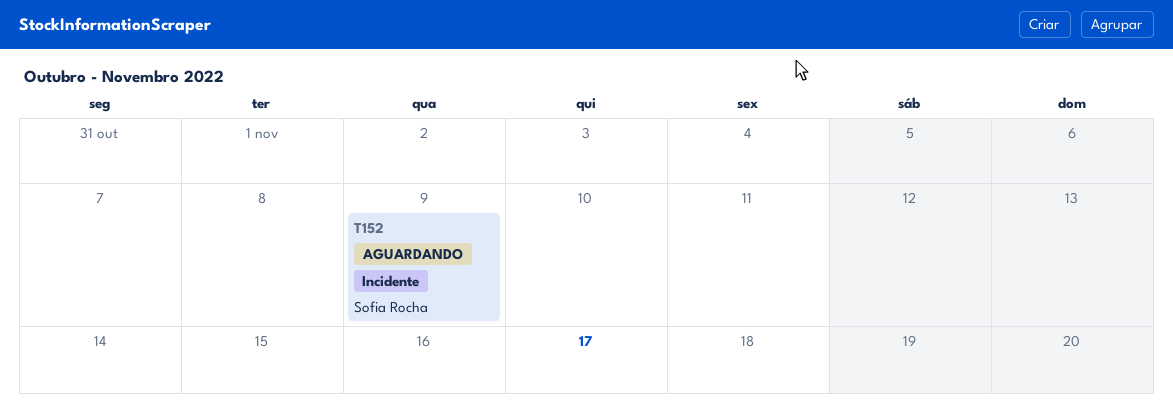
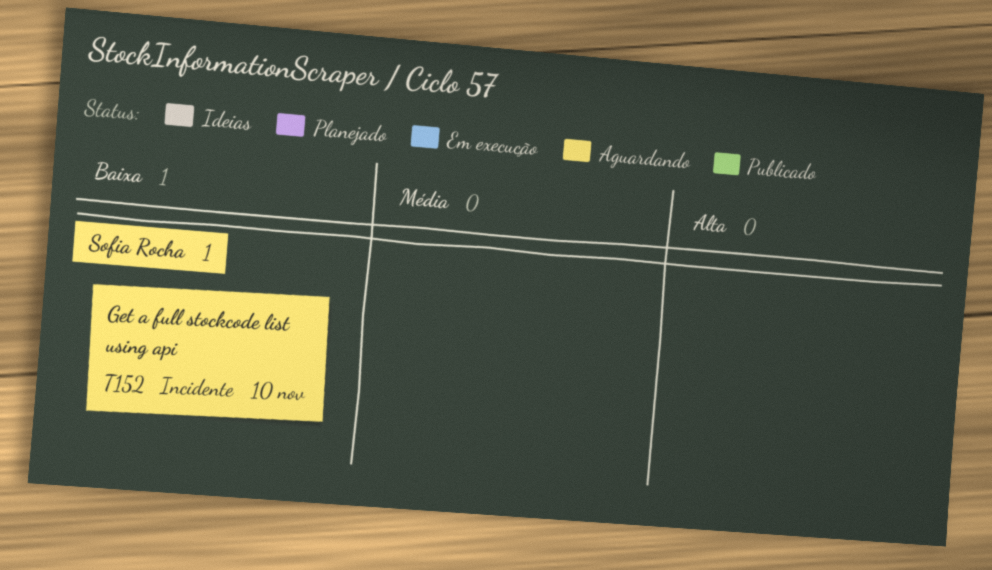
T152, due: Nov 9 -> Nov 10

